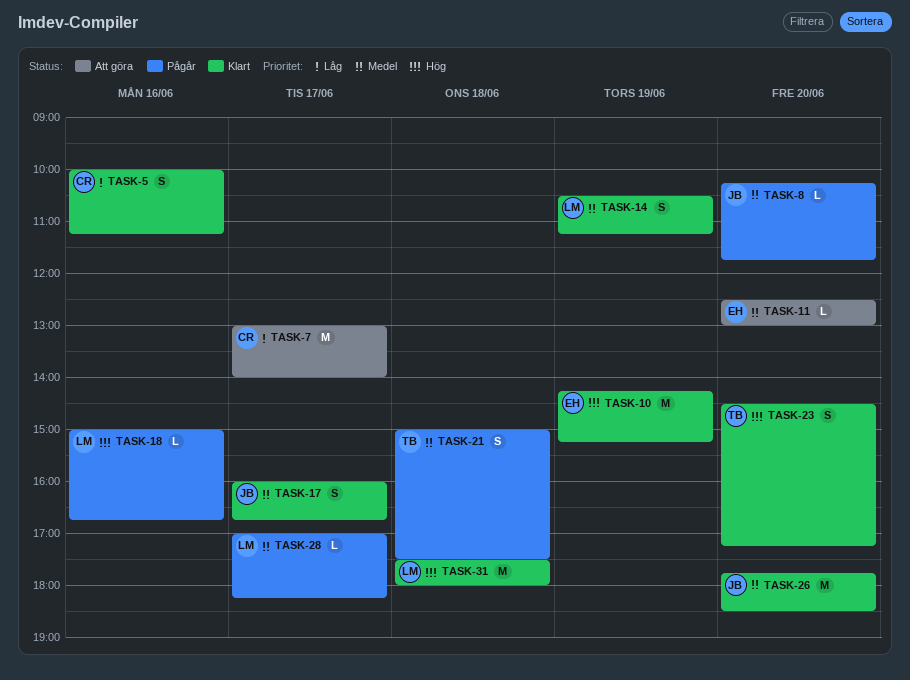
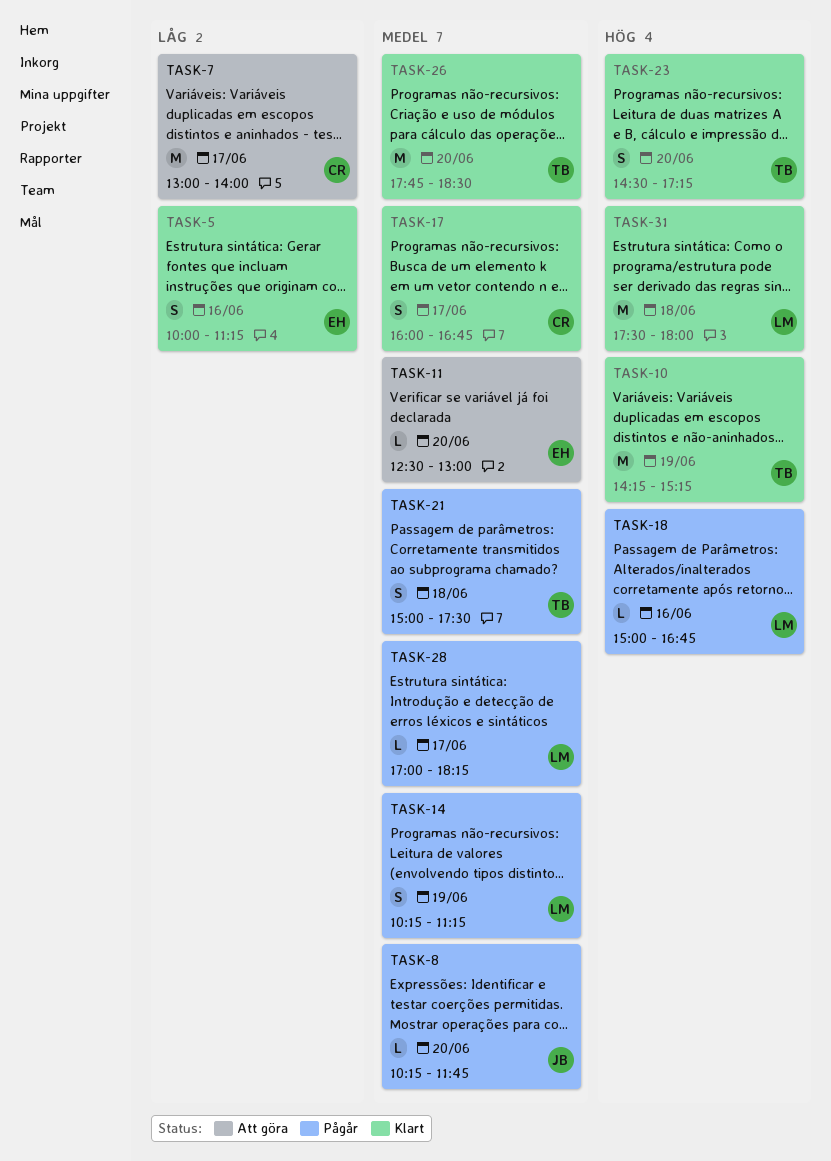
TASK-5, owner: CR -> EH
TASK-10, owner: EH -> TB
TASK-14, status: Klart -> Pågår
TASK-14, begins: 10:30 -> 10:15
TASK-17, owner: JB -> CR
TASK-26, owner: JB -> TB

